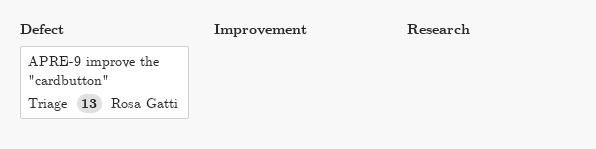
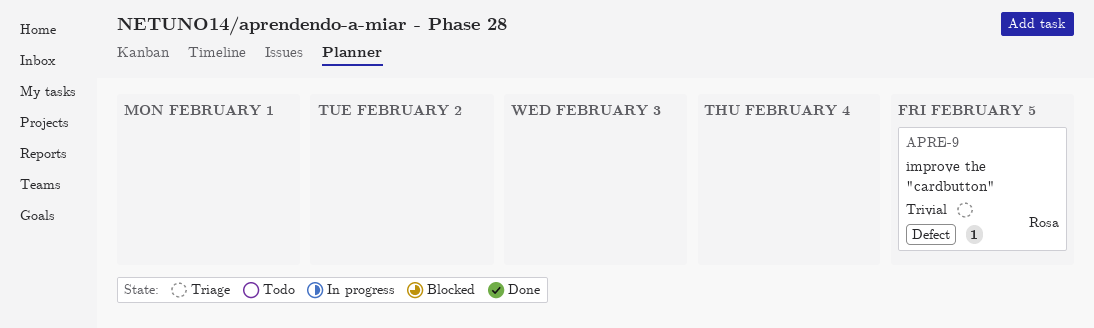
APRE-9, estimate: 13 -> 1

